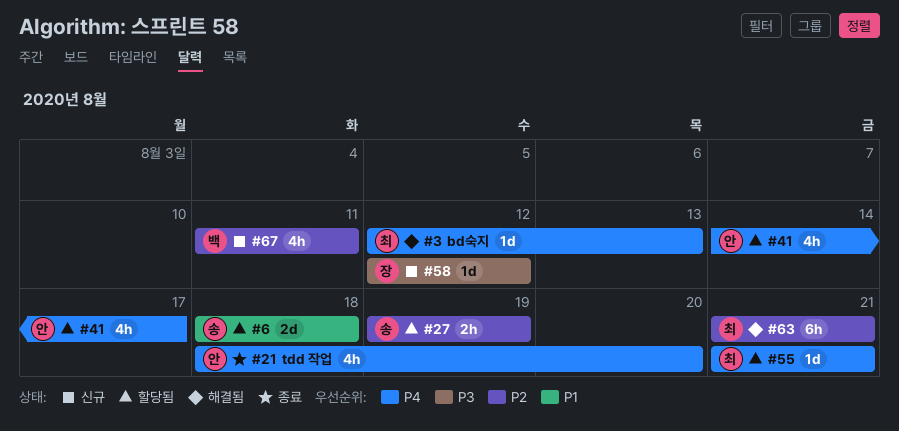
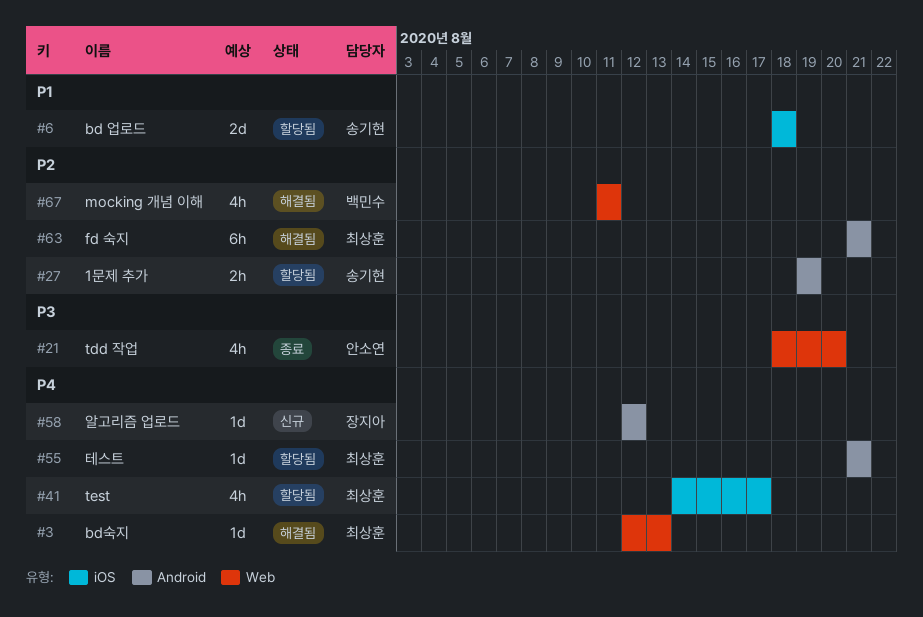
#21, priority: P4 -> P3
#41, owner: 안소연 -> 최상훈
#58, priority: P3 -> P4
#67, status: 신규 -> 해결됨

